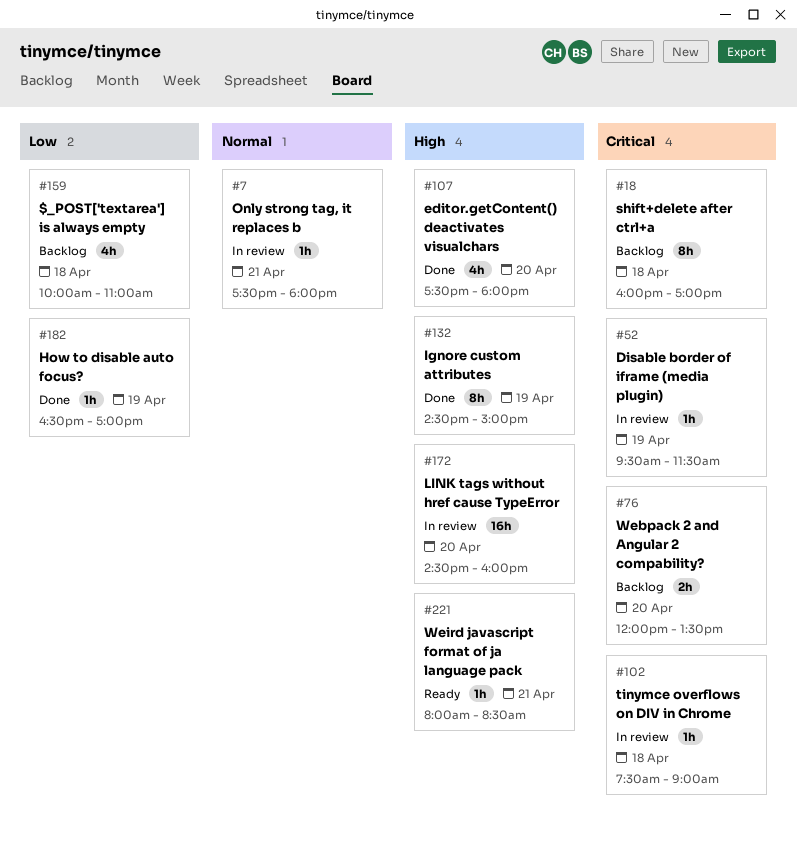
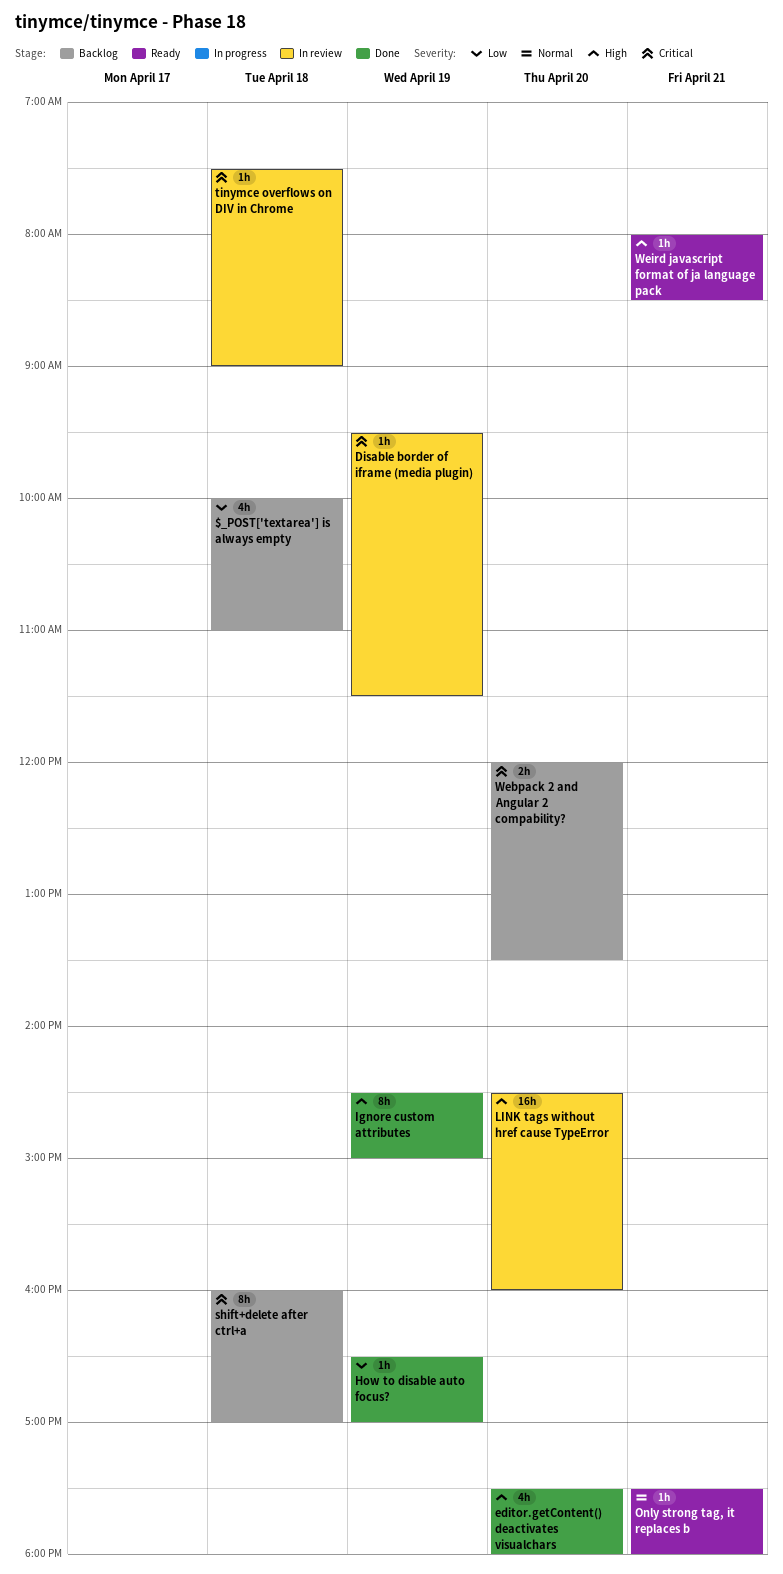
Only strong tag, it replaces b, status: In review -> Ready

